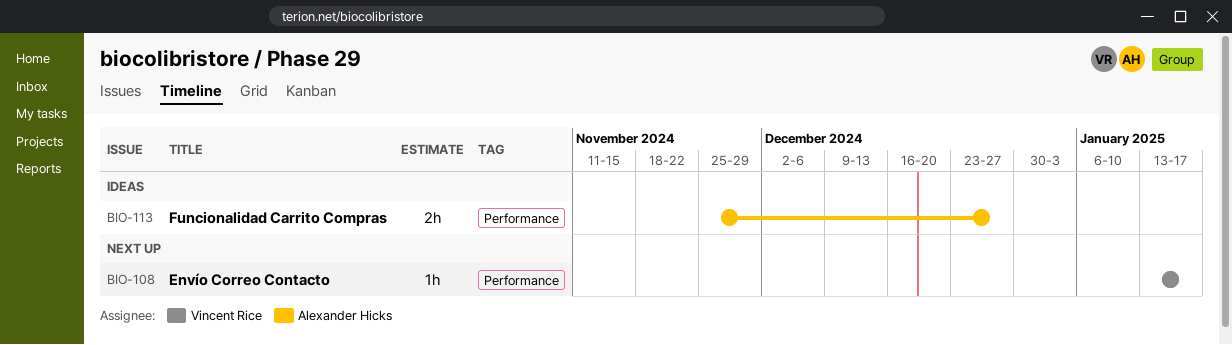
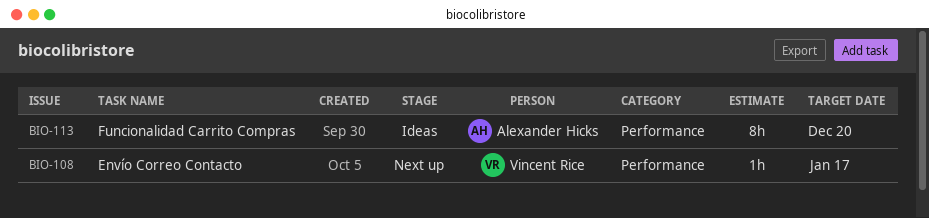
BIO-113, estimate: 2h -> 8h
BIO-113, due: Dec 27 -> Dec 20

